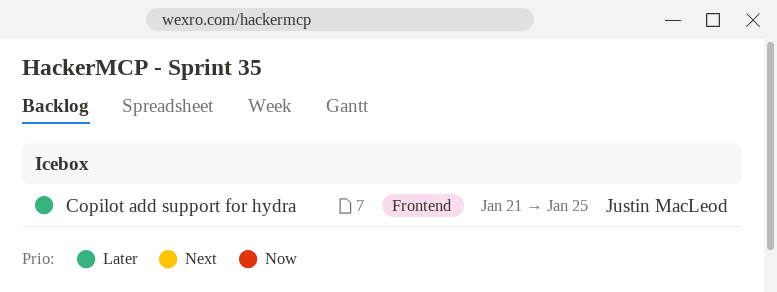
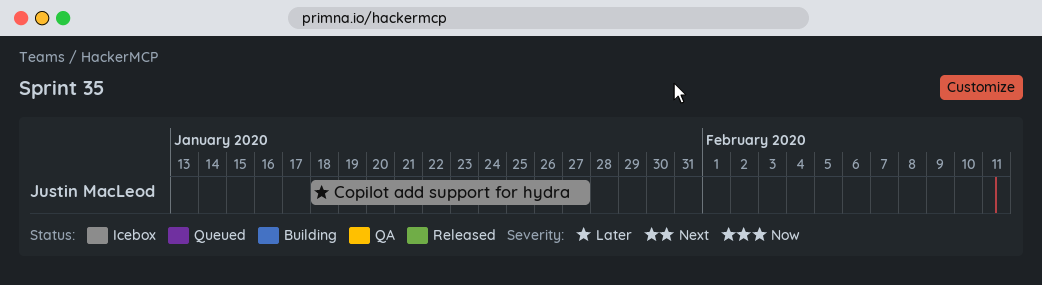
Copilot add support for hydra, start: Jan 21 -> Jan 18
Copilot add support for hydra, due: Jan 25 -> Jan 27

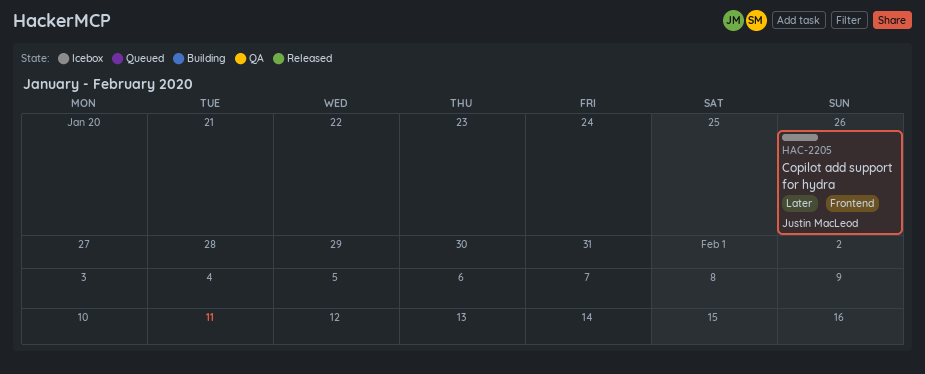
Copilot add support for hydra, due: Jan 27 -> Jan 26

